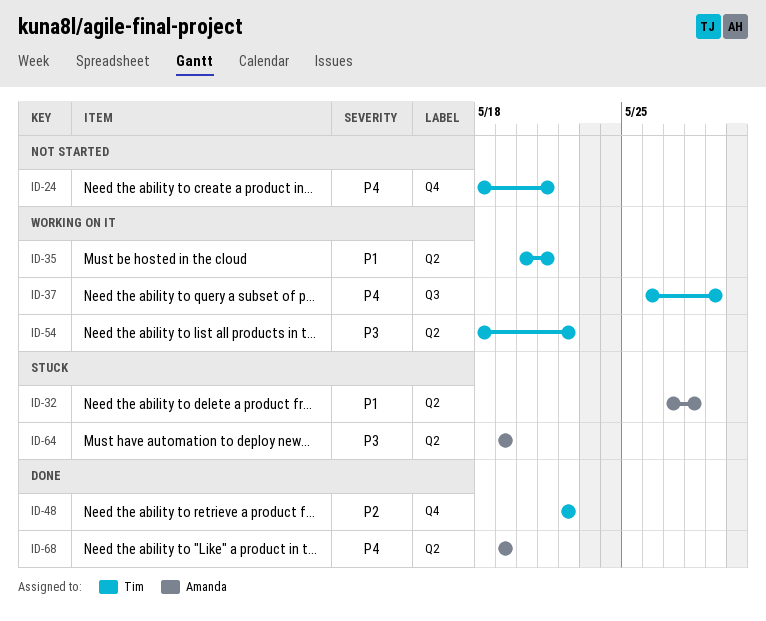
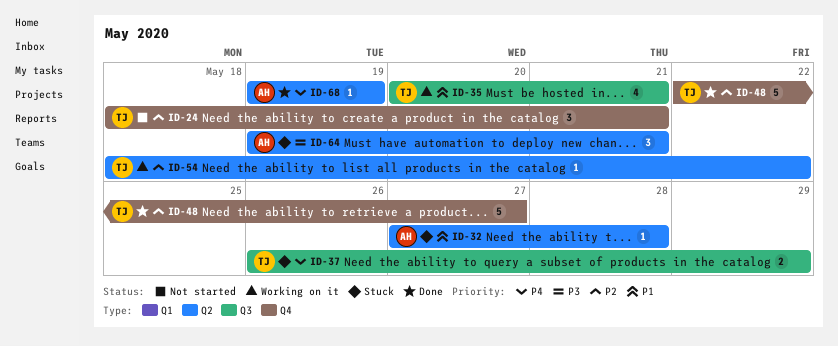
ID-24, priority: P4 -> P2
ID-35, label: Q2 -> Q3
ID-37, status: Working on it -> Stuck
ID-48, due: May 22 -> May 27
ID-54, priority: P3 -> P2
ID-64, due: May 19 -> May 21

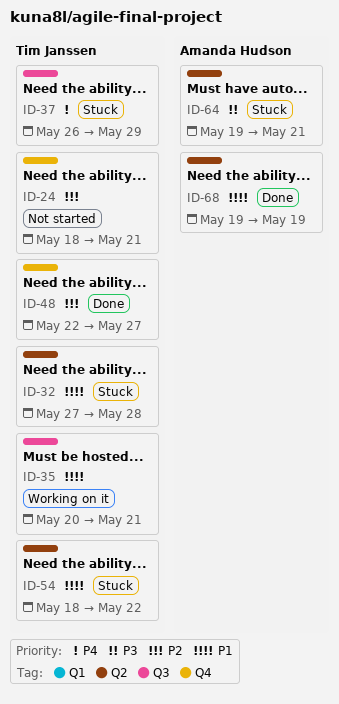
ID-32, owner: Amanda Hudson -> Tim Janssen
ID-54, status: Working on it -> Stuck
ID-54, priority: P2 -> P1
ID-68, priority: P4 -> P1

